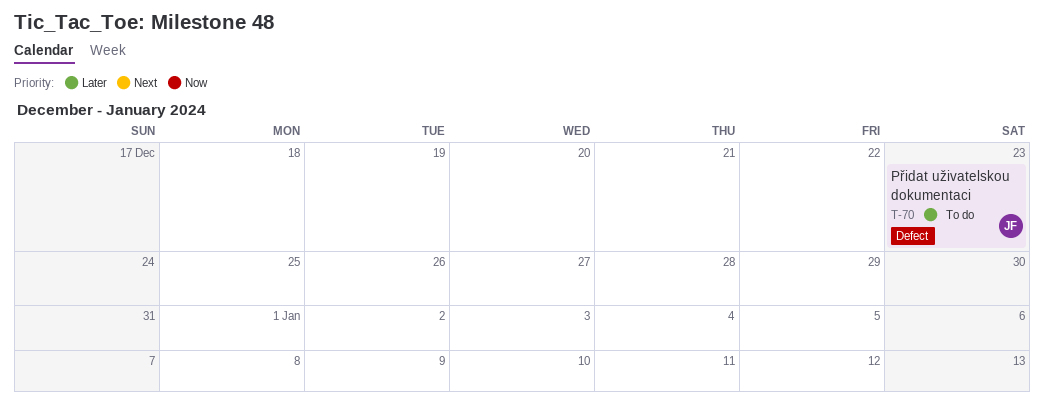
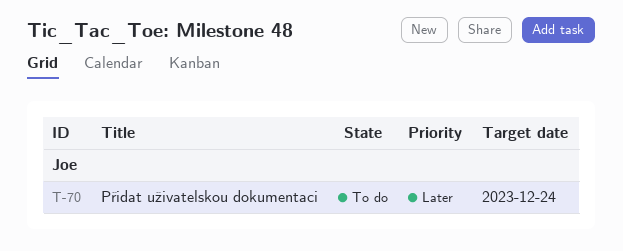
T-70, due: Dec 23 -> Dec 24

